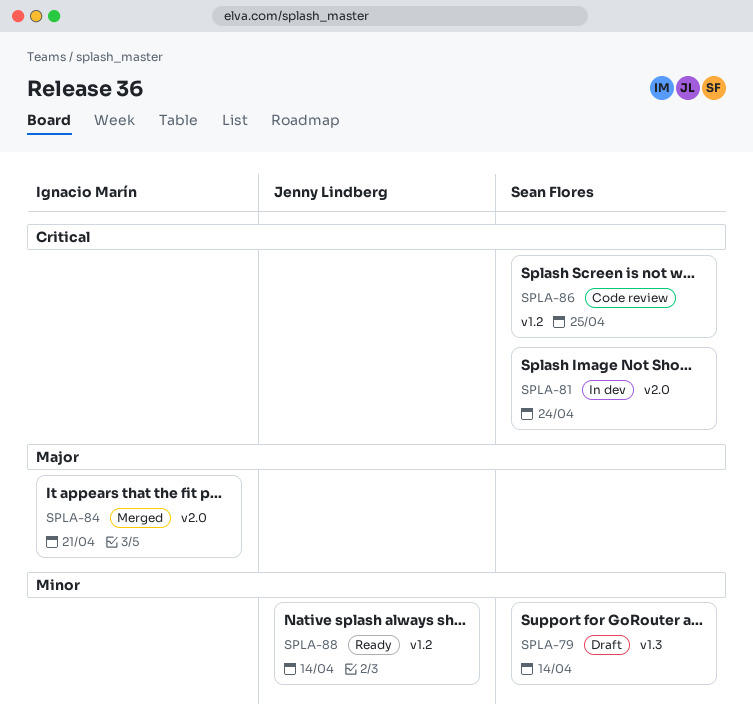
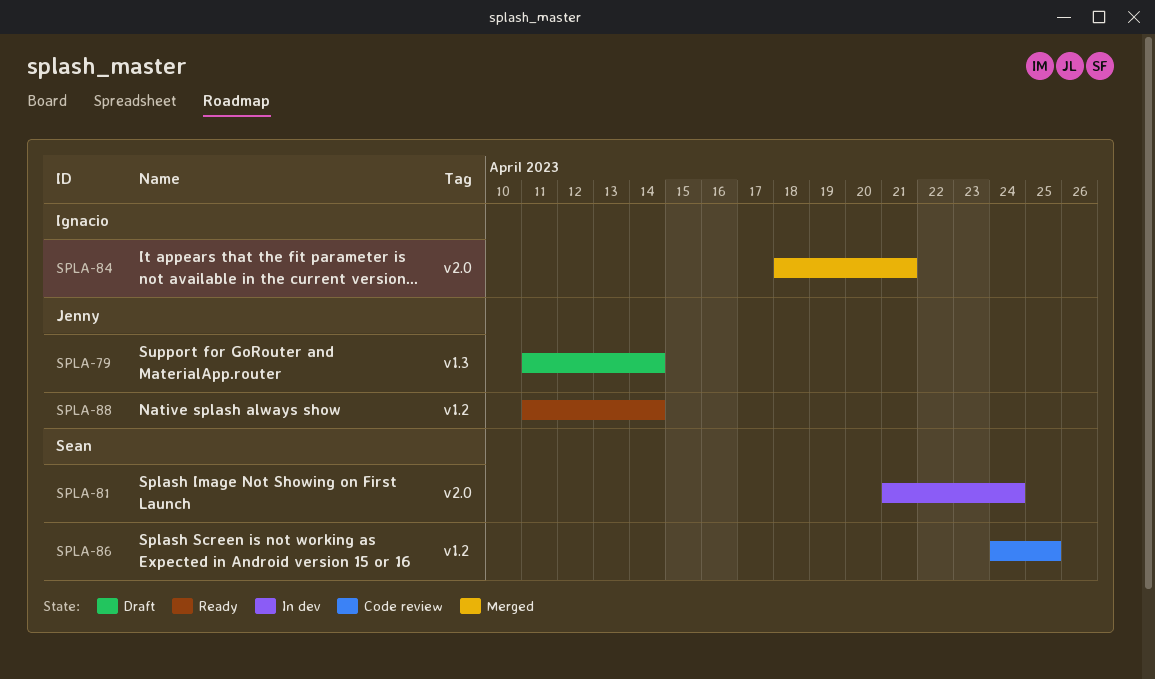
SPLA-79, owner: Sean Flores -> Jenny Lindberg

